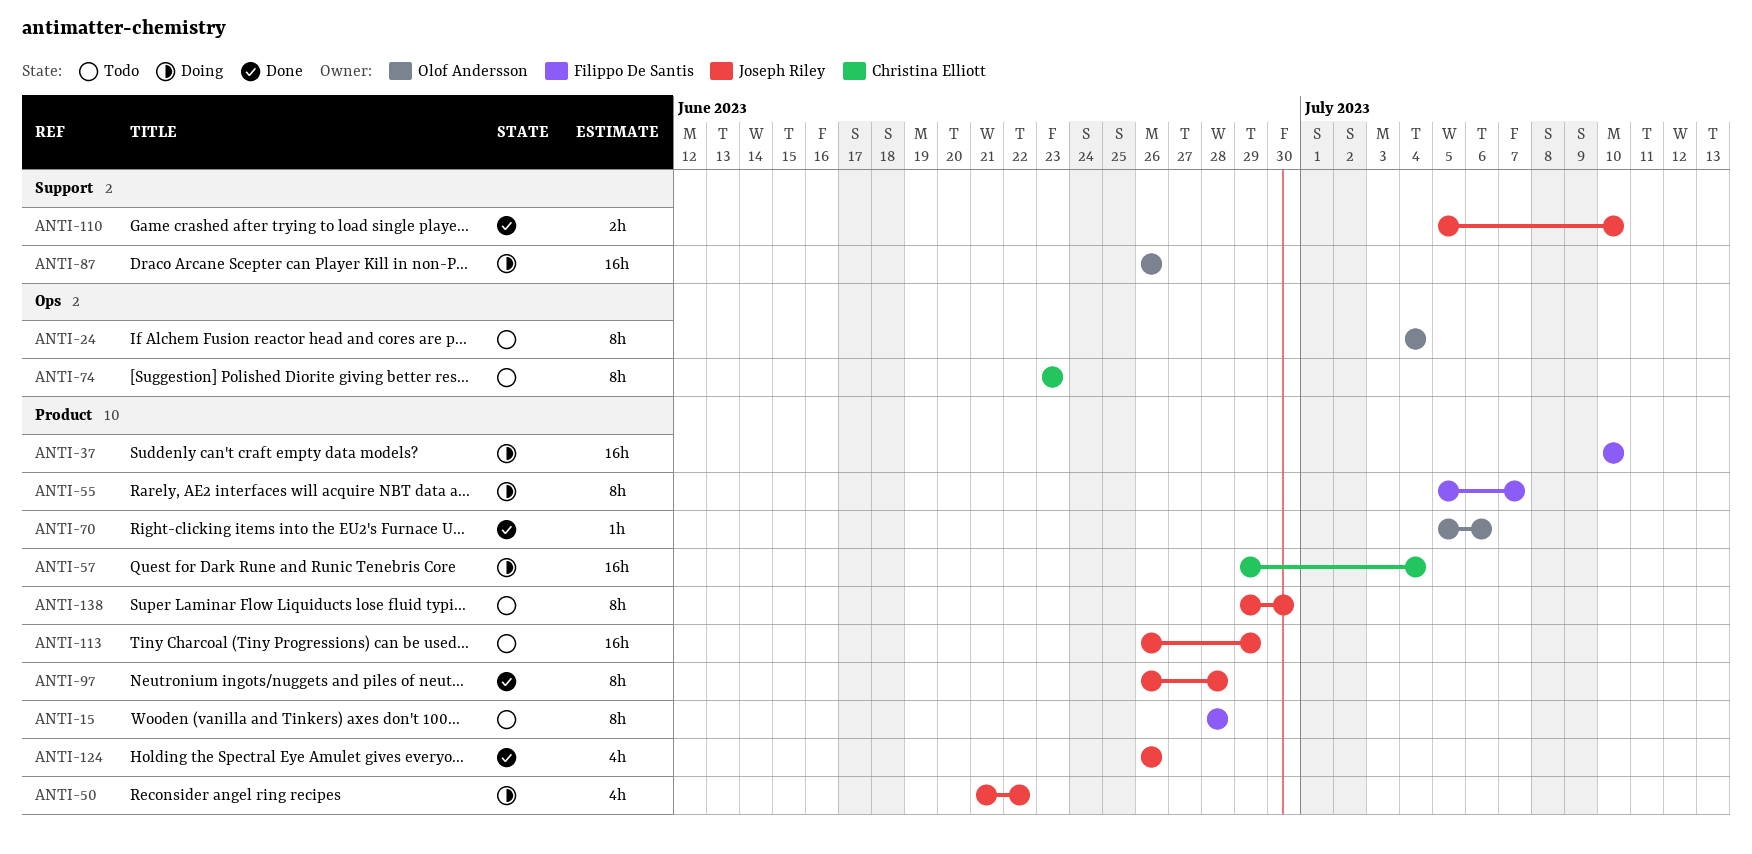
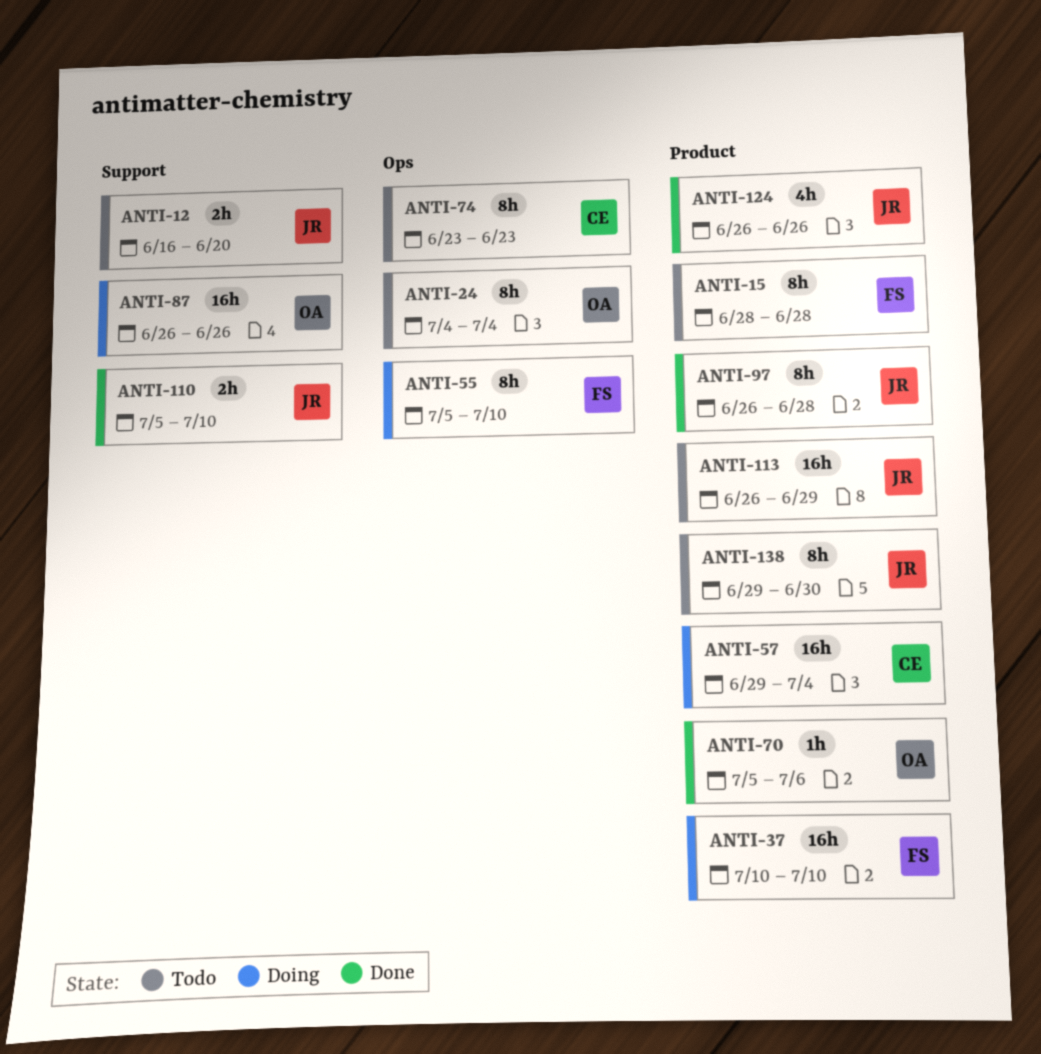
ANTI-12: none -> present
ANTI-50: present -> none
ANTI-55, label: Product -> Ops
ANTI-55, due: Jul 7 -> Jul 10

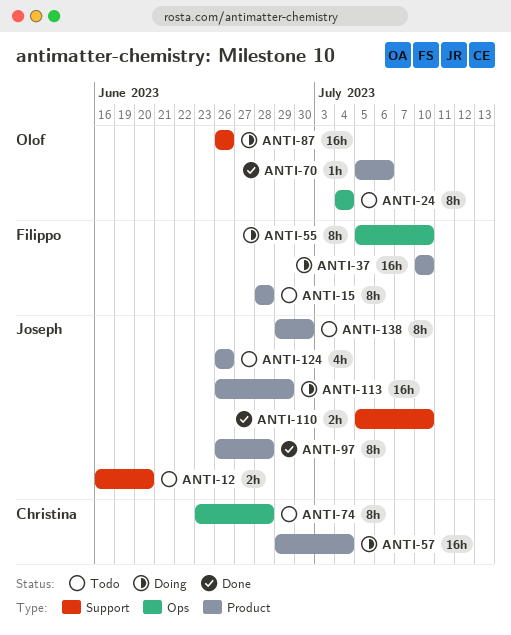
ANTI-74, due: Jun 23 -> Jun 28
ANTI-113, status: Todo -> Doing
ANTI-124, status: Done -> Todo

